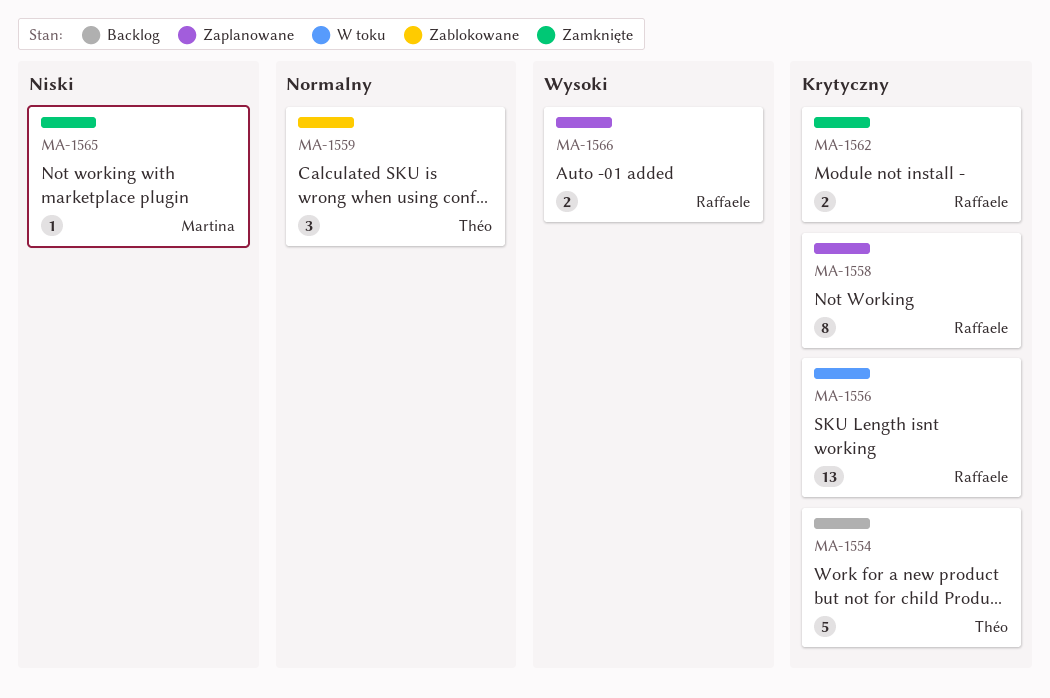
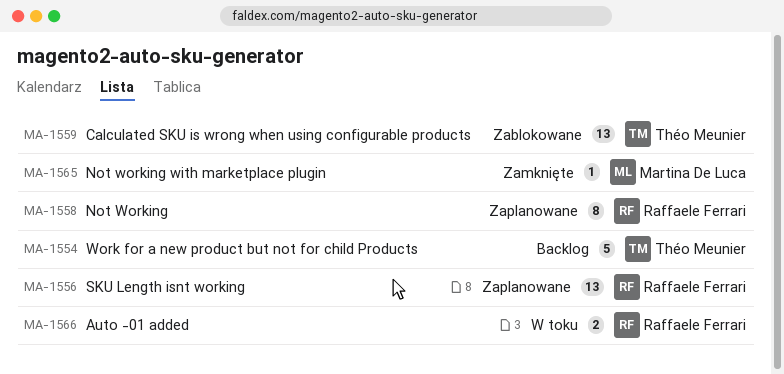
MA-1556, status: W toku -> Zaplanowane
MA-1559, estimate: 3 -> 13
MA-1562: present -> none
MA-1566, status: Zaplanowane -> W toku

